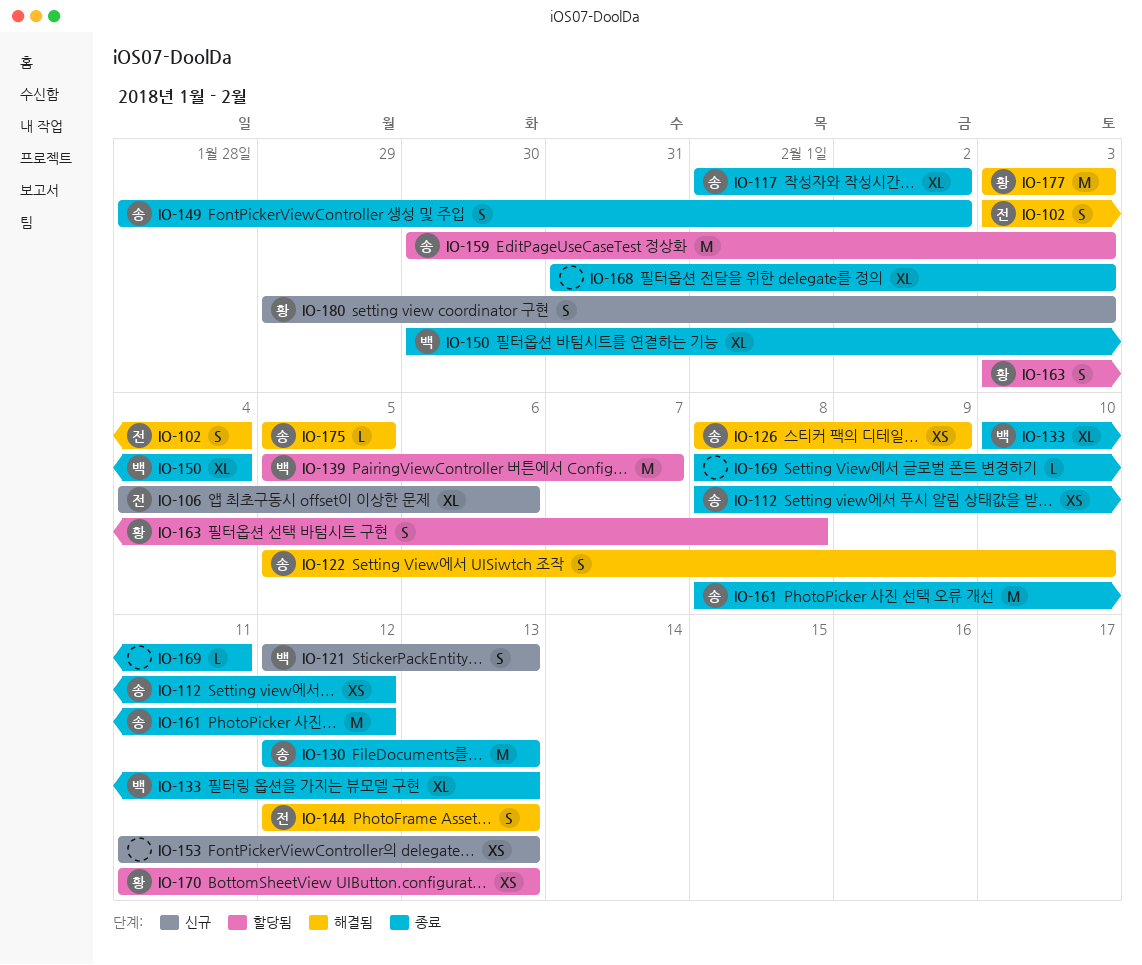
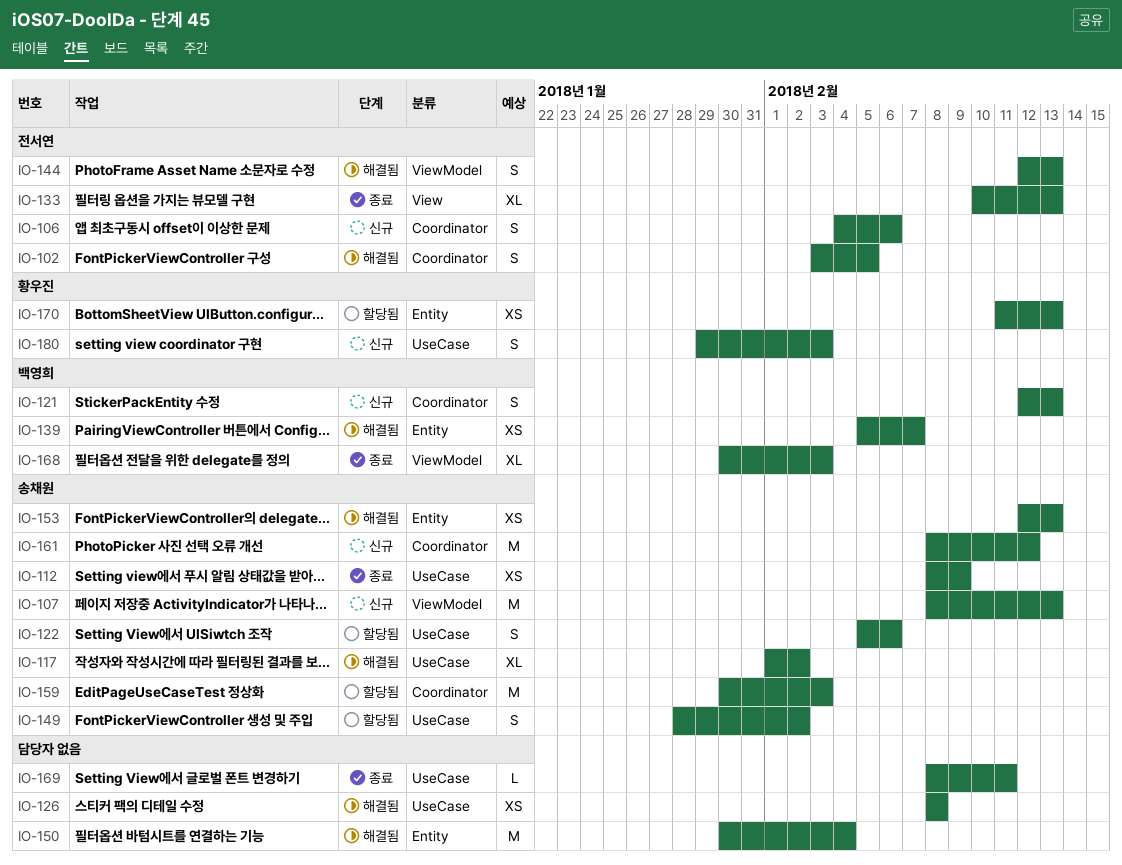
IO-102, due: Feb 4 -> Feb 5
IO-106, estimate: XL -> S
IO-107: none -> present
IO-112, due: Feb 12 -> Feb 9
IO-117, status: 종료 -> 해결됨
IO-122, status: 해결됨 -> 할당됨
IO-122, due: Feb 10 -> Feb 6
IO-126, owner: 송채원 -> none
IO-126, due: Feb 9 -> Feb 8
IO-130: present -> none
IO-133, owner: 백영희 -> 전서연
IO-139, status: 할당됨 -> 해결됨
IO-139, estimate: M -> XS
IO-149, status: 종료 -> 할당됨
IO-150, status: 종료 -> 해결됨
IO-150, owner: 백영희 -> none
IO-150, estimate: XL -> M
IO-153, status: 신규 -> 해결됨
IO-153, owner: none -> 송채원
IO-153, start: Feb 11 -> Feb 12
IO-161, status: 종료 -> 신규
IO-163: present -> none
IO-168, owner: none -> 백영희
IO-168, start: Jan 31 -> Jan 30
IO-175: present -> none
IO-177: present -> none

